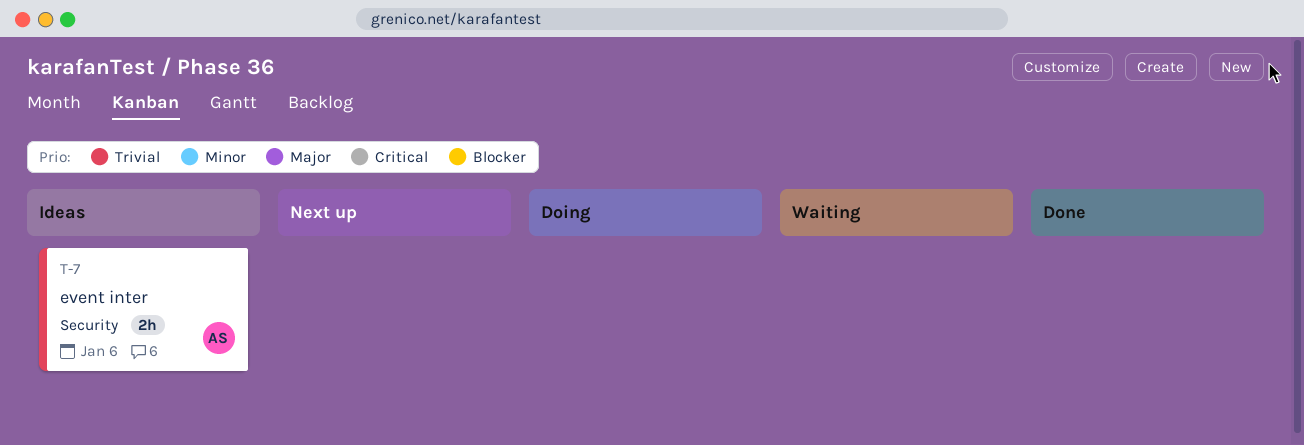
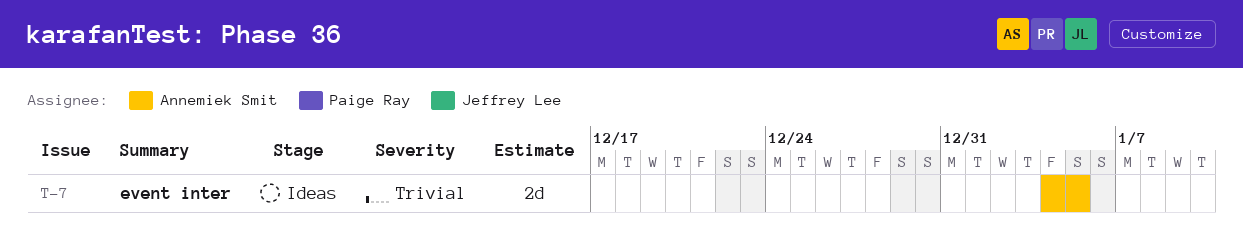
T-7, estimate: 2h -> 2d
T-7, due: Jan 6 -> Jan 5

